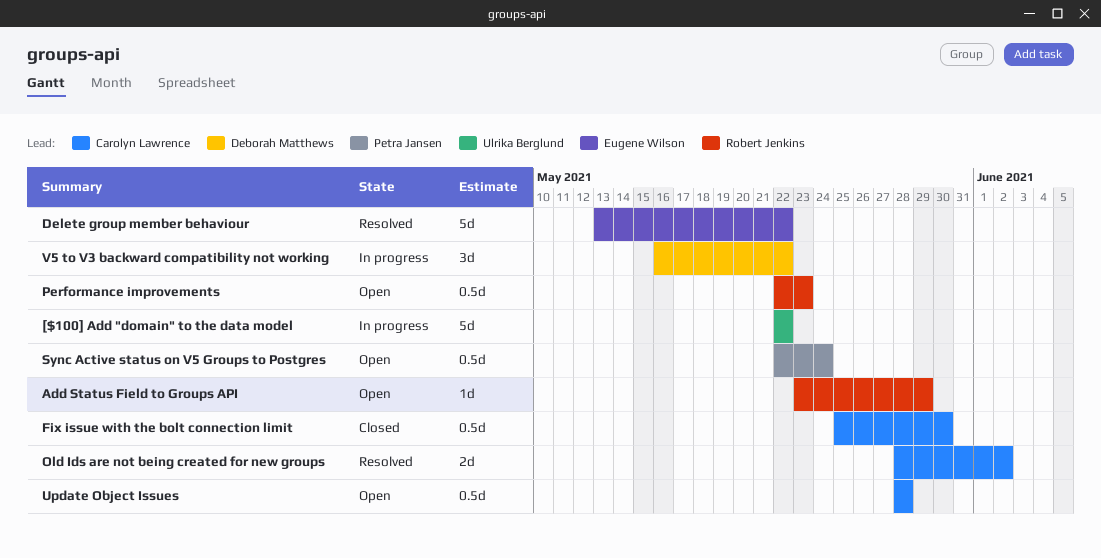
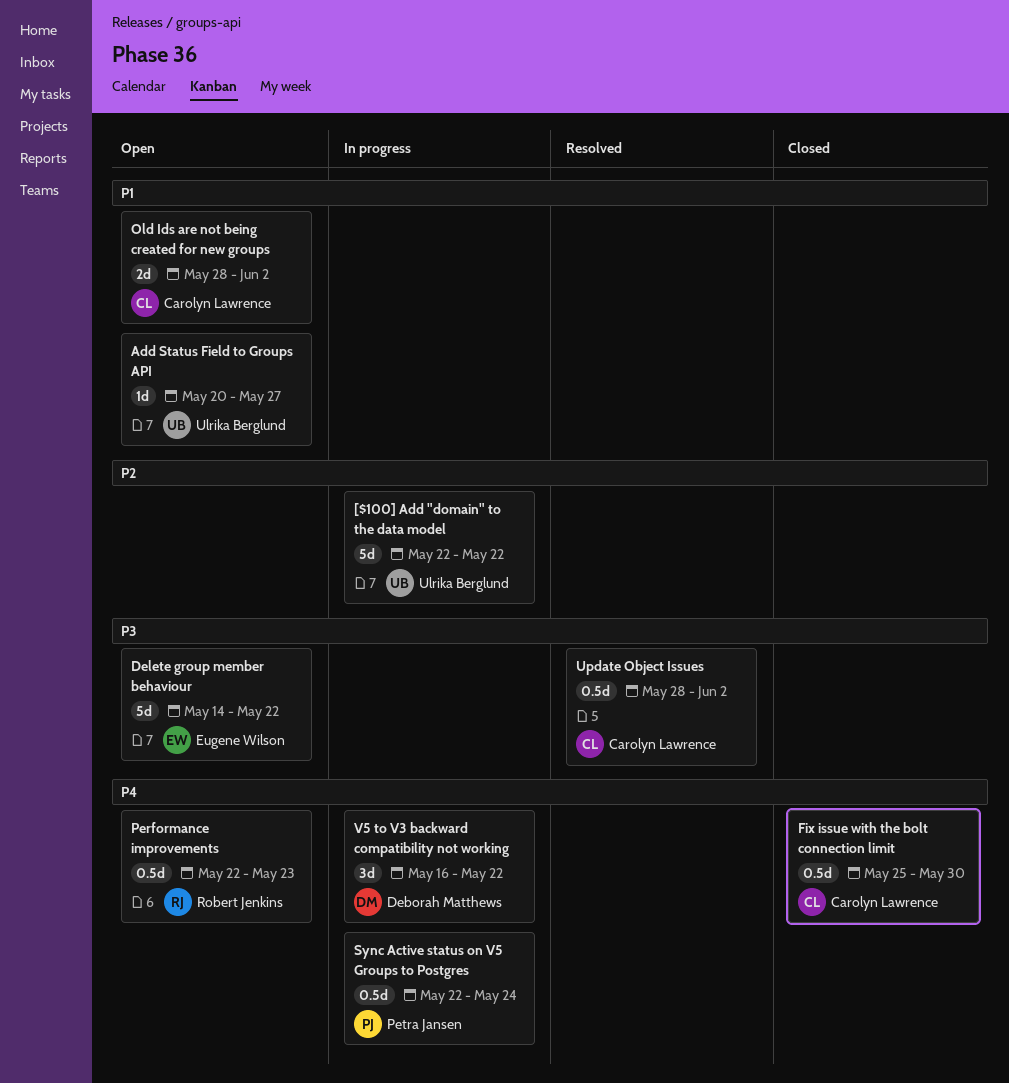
Add Status Field to Groups API, owner: Robert Jenkins -> Ulrika Berglund
Add Status Field to Groups API, start: May 23 -> May 20
Add Status Field to Groups API, due: May 29 -> May 27
Delete group member behaviour, status: Resolved -> Open
Delete group member behaviour, start: May 13 -> May 14
Old Ids are not being created for new groups, status: Resolved -> Open
Sync Active status on V5 Groups to Postgres, status: Open -> In progress
Update Object Issues, status: Open -> Resolved
Update Object Issues, due: May 28 -> Jun 2

